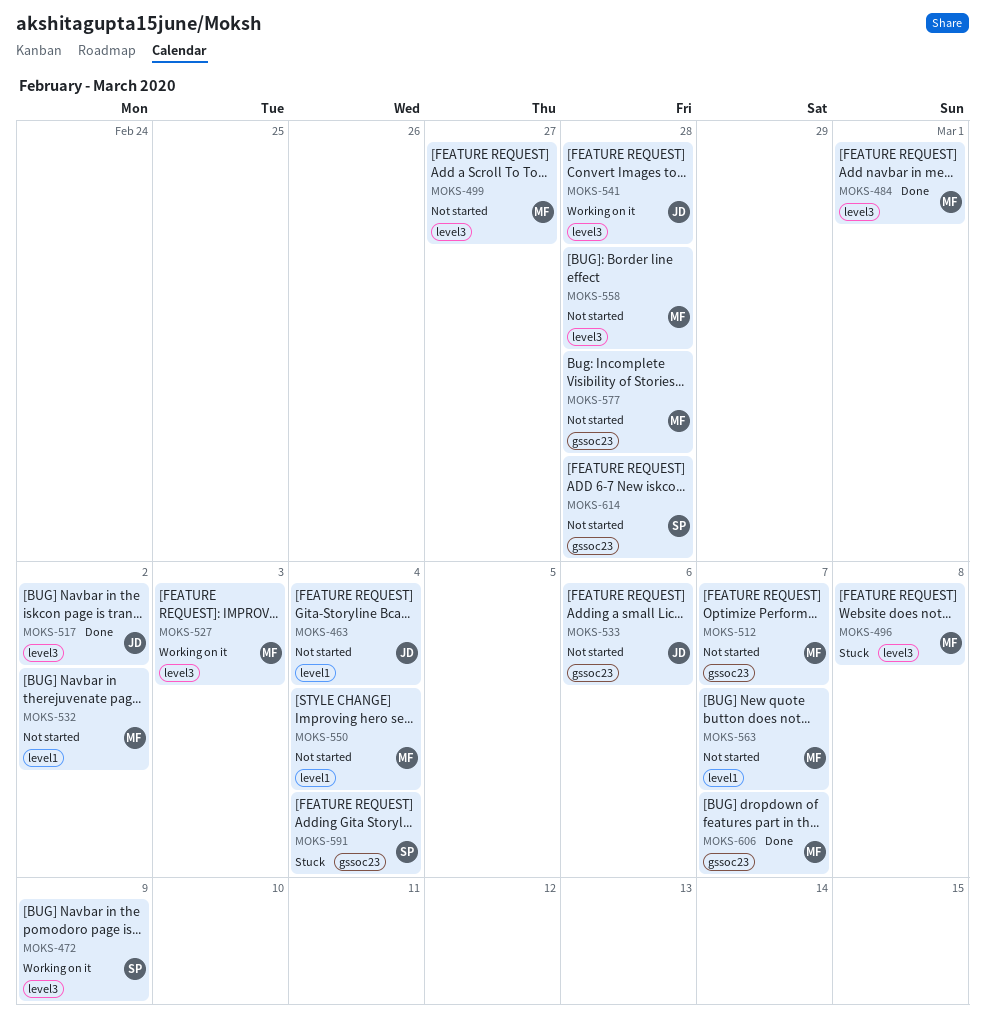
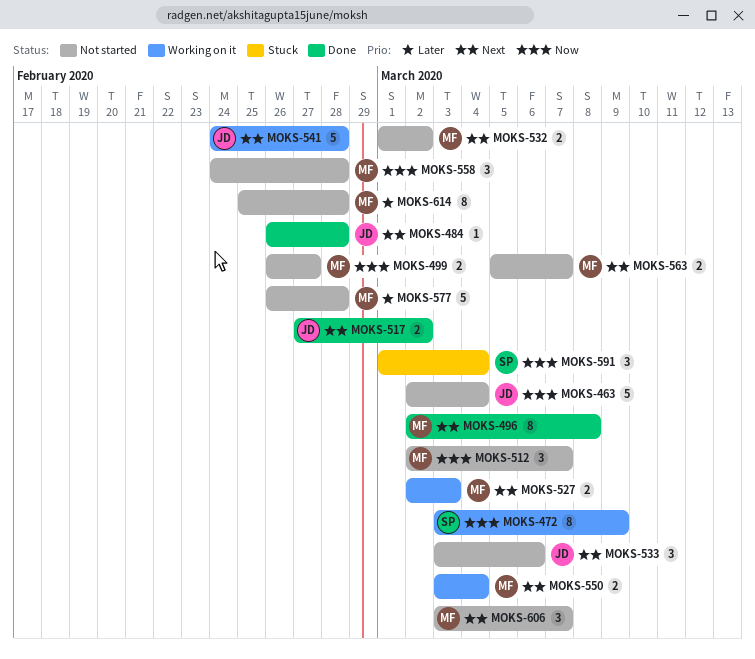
MOKS-484, owner: MF -> JD
MOKS-484, due: Mar 1 -> Feb 28
MOKS-496, status: Stuck -> Done
MOKS-550, status: Not started -> Working on it
MOKS-606, status: Done -> Not started
MOKS-614, owner: SP -> MF

